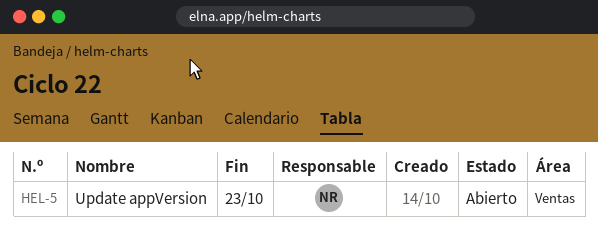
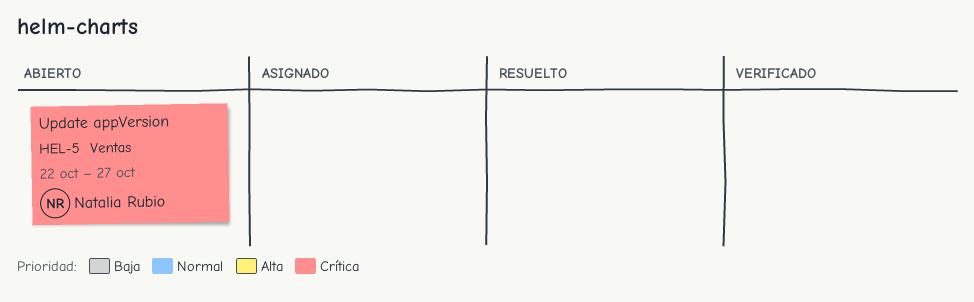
HEL-5, due: Oct 23 -> Oct 27

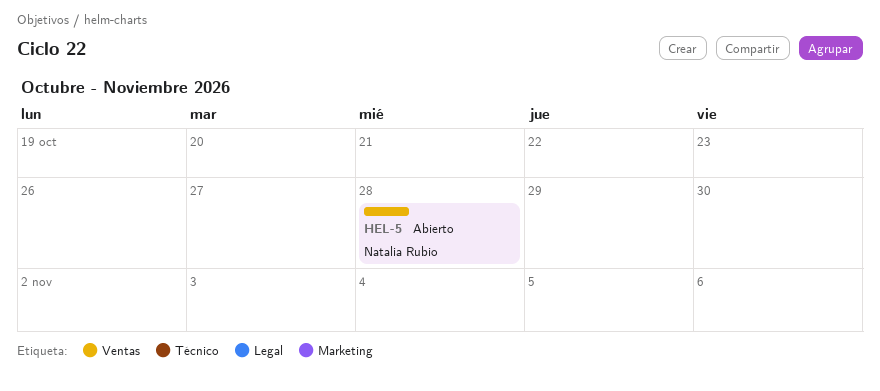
HEL-5, due: Oct 27 -> Oct 28

